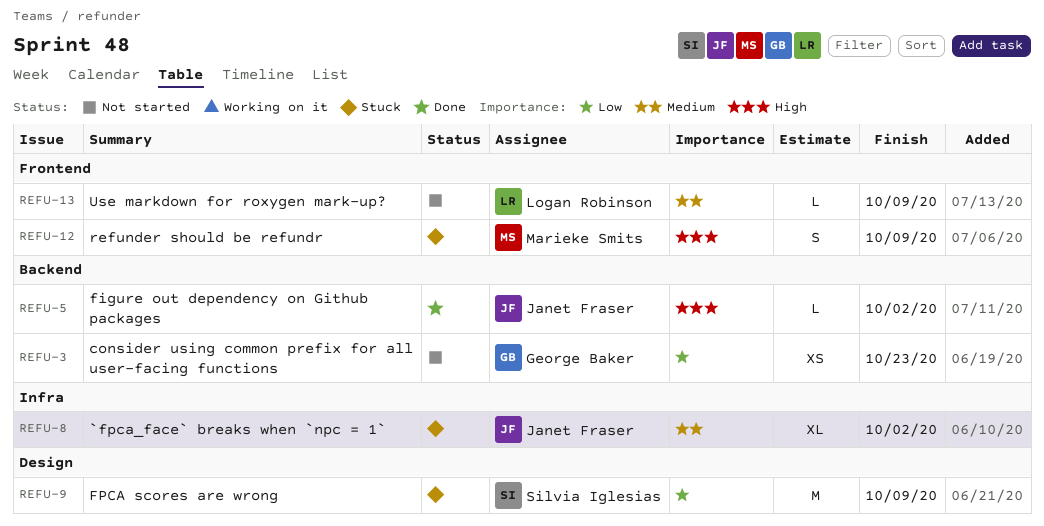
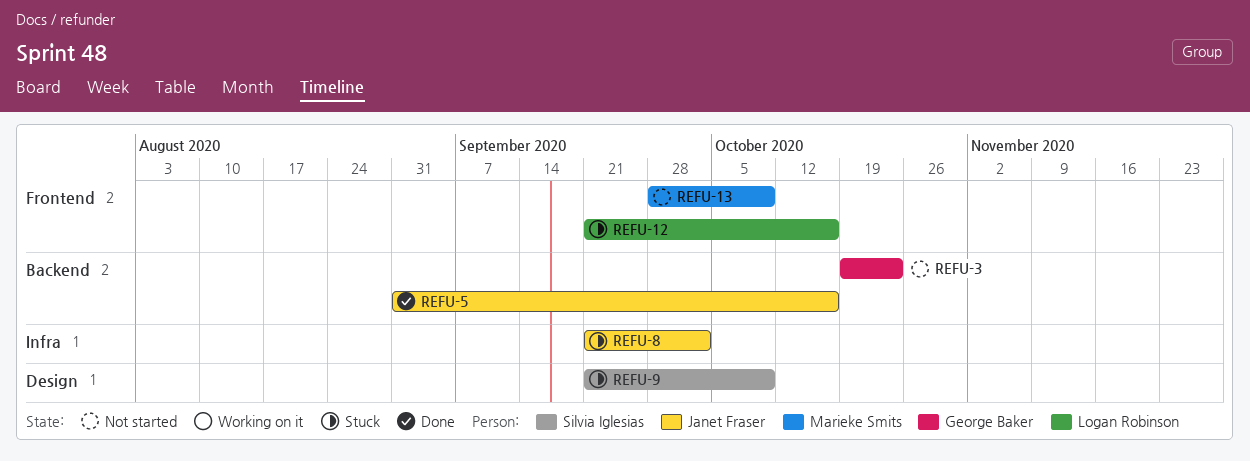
REFU-5, due: Oct 2 -> Oct 16
REFU-12, owner: Marieke Smits -> Logan Robinson
REFU-12, due: Oct 9 -> Oct 16
REFU-13, owner: Logan Robinson -> Marieke Smits

